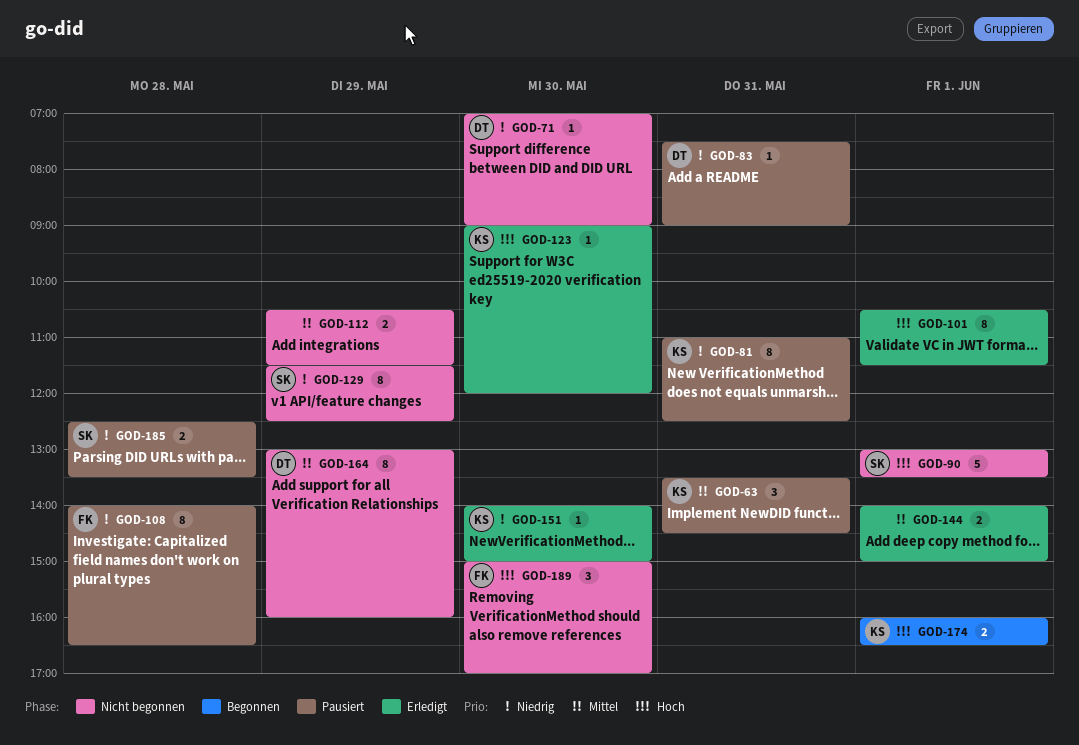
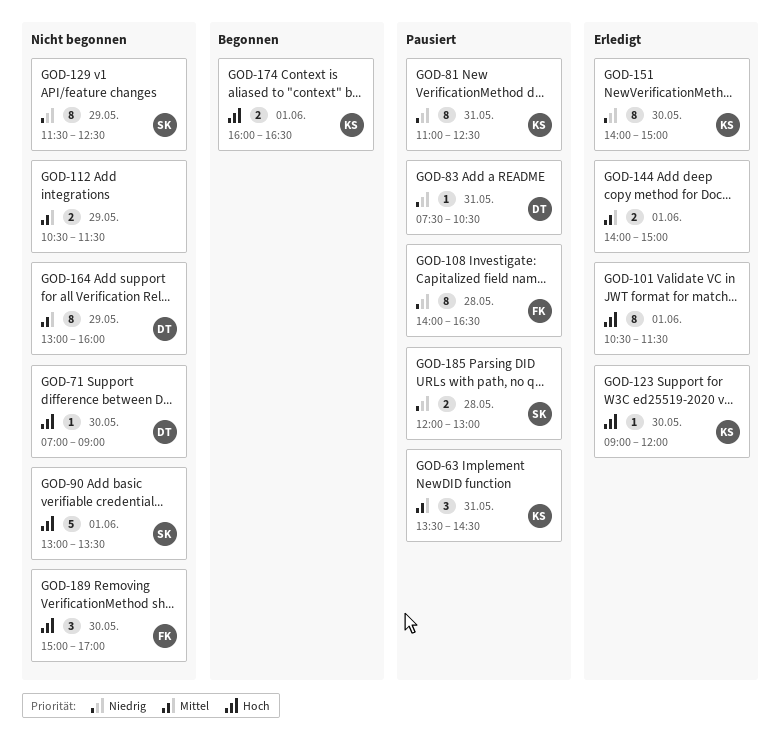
GOD-71, priority: Niedrig -> Hoch
GOD-83, ends: 09:00 -> 10:30
GOD-151, estimate: 1 -> 8
GOD-185, begins: 12:30 -> 12:00
GOD-185, ends: 13:30 -> 13:00

